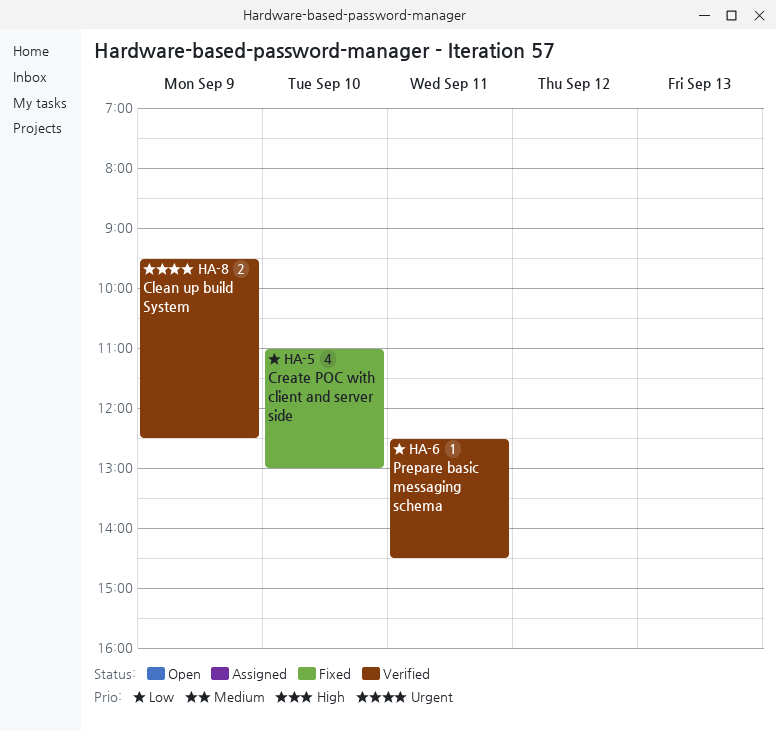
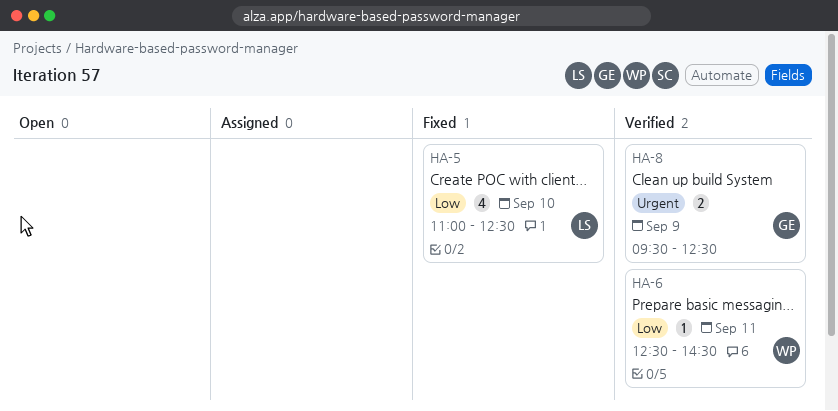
HA-5, ends: 13:00 -> 12:30

